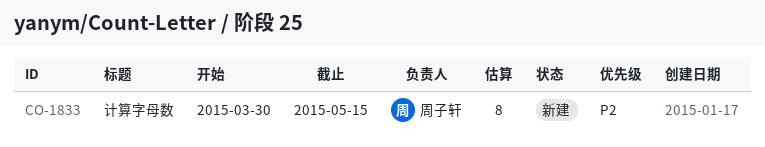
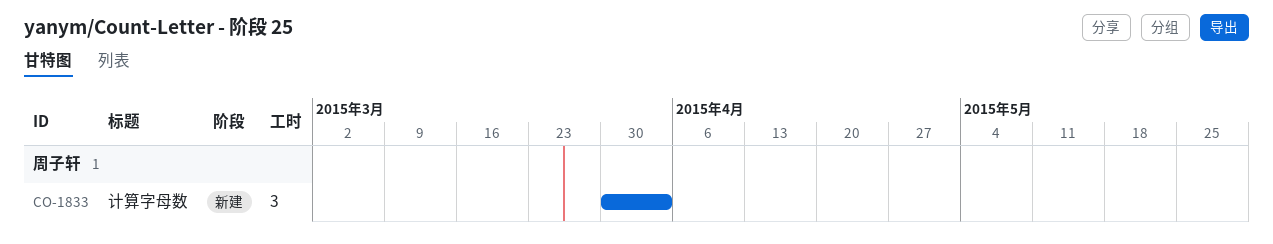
CO-1833, estimate: 8 -> 3
CO-1833, due: May 15 -> Apr 3

